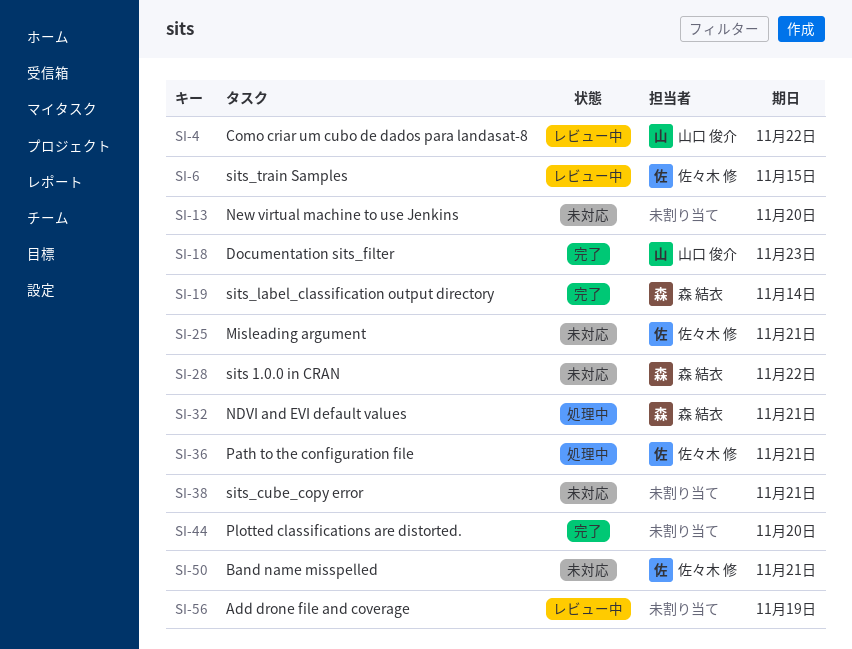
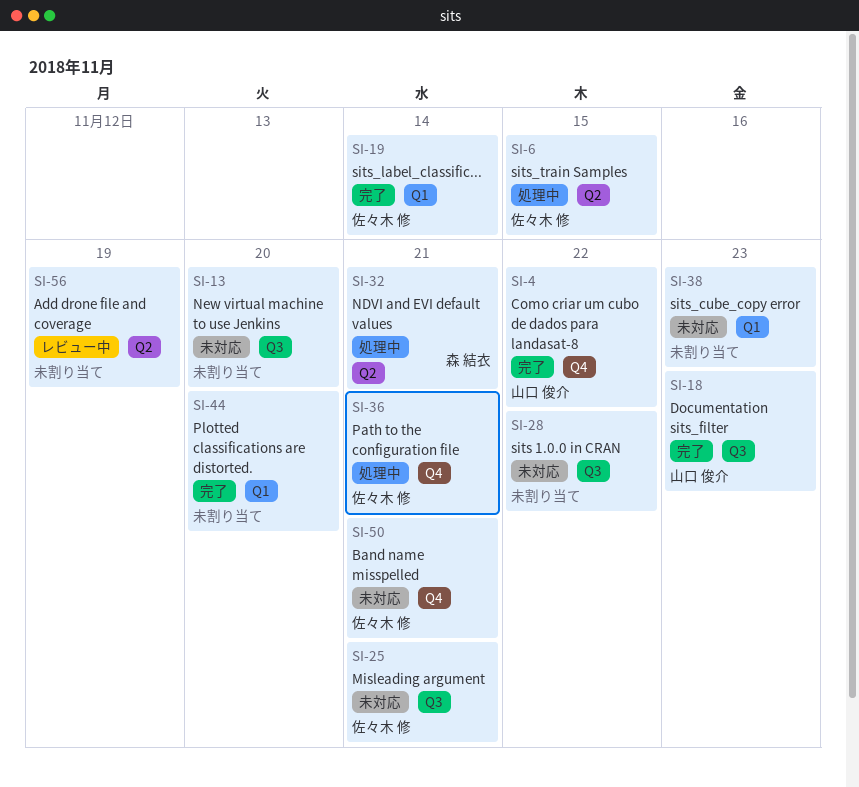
SI-4, status: レビュー中 -> 完了
SI-6, status: レビュー中 -> 処理中
SI-19, owner: 森 結衣 -> 佐々木 修
SI-28, owner: 森 結衣 -> none
SI-38, due: Nov 21 -> Nov 23

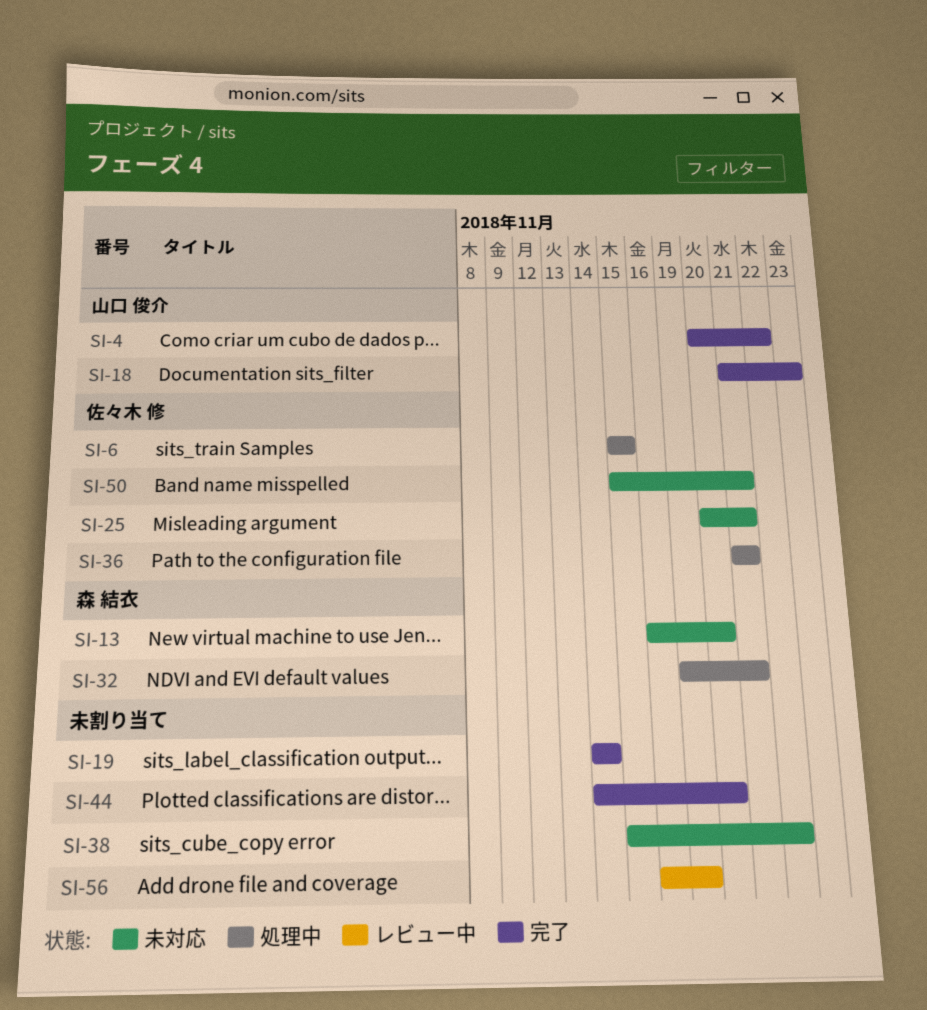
SI-13, owner: none -> 森 結衣
SI-19, owner: 佐々木 修 -> none
SI-28: present -> none
SI-38, due: Nov 23 -> Nov 22

